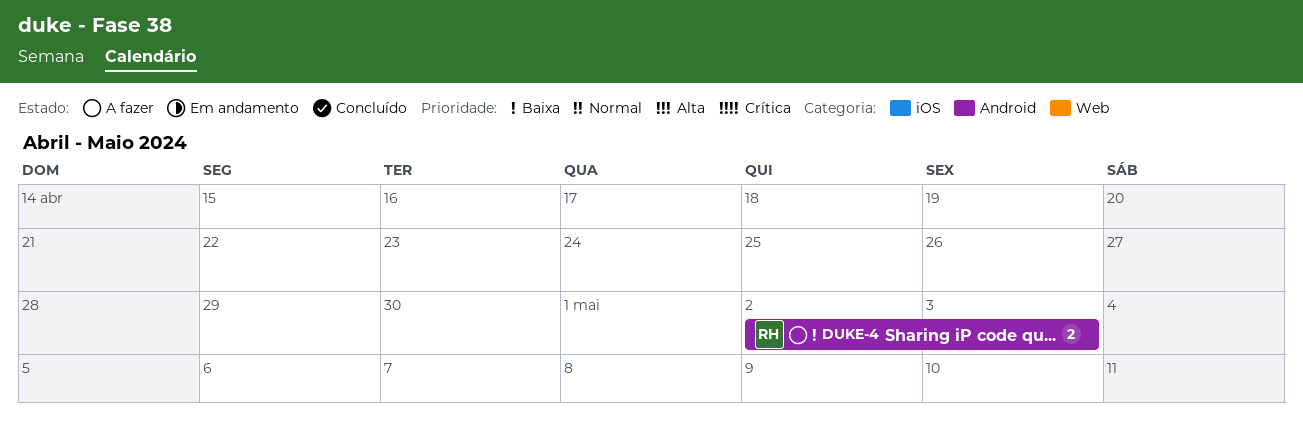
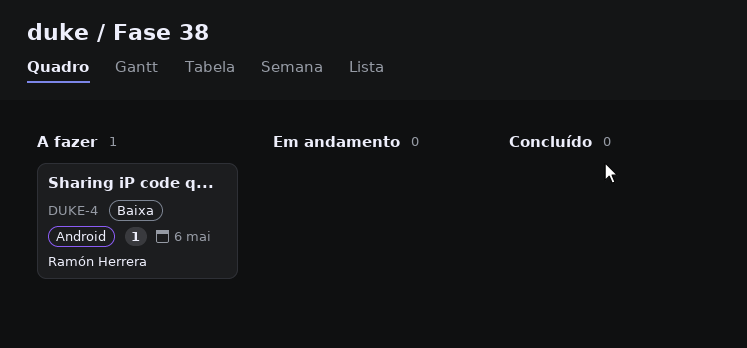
DUKE-4, estimate: 2 -> 1
DUKE-4, due: May 3 -> May 6

